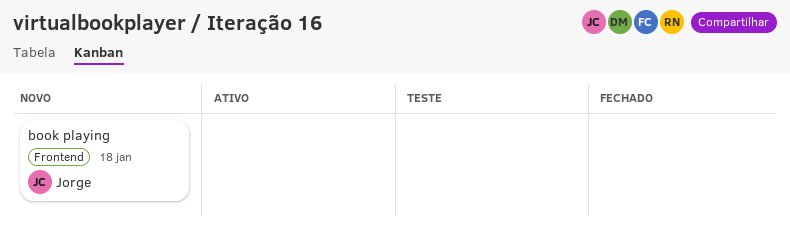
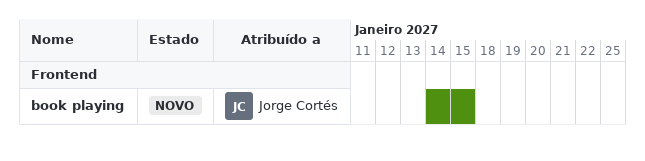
book playing, due: Jan 18 -> Jan 15

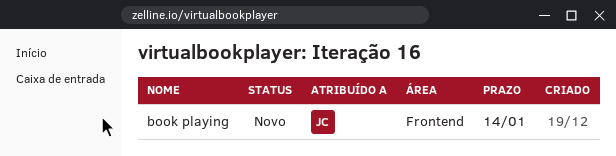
book playing, due: Jan 15 -> Jan 14

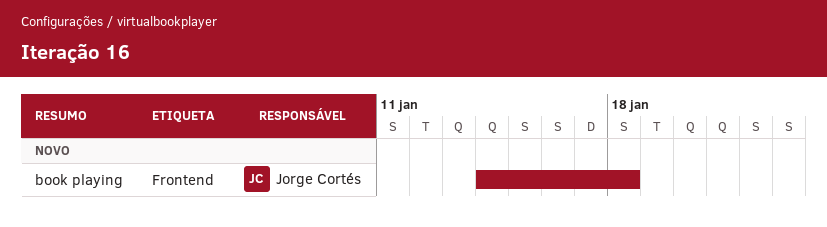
book playing, due: Jan 14 -> Jan 18

